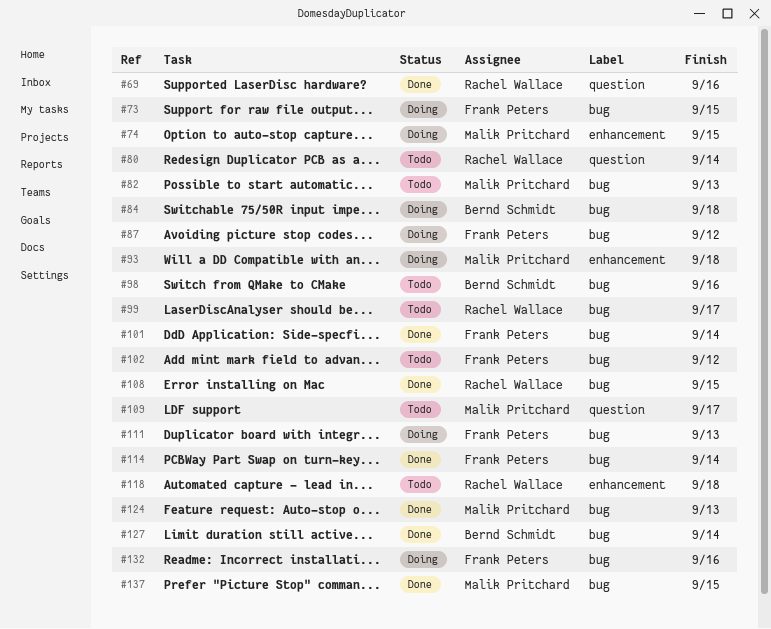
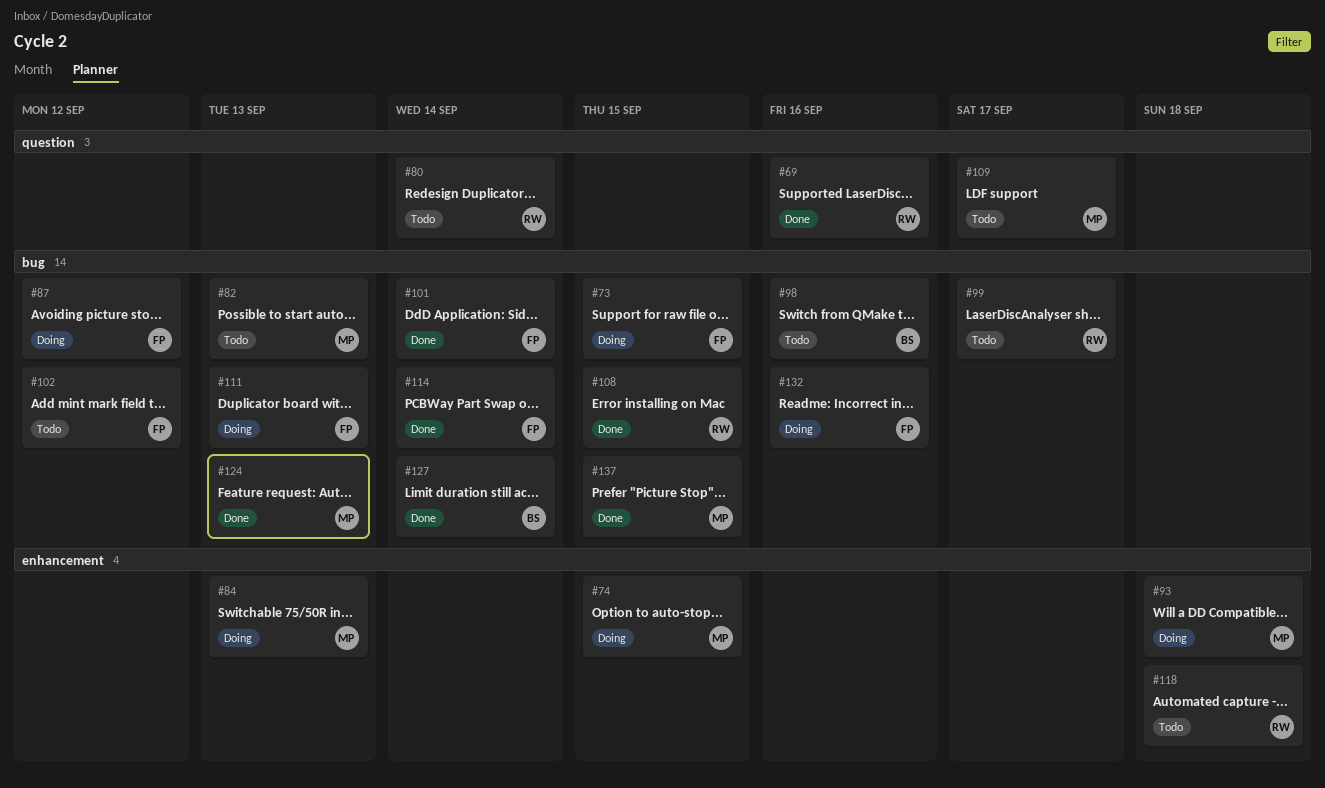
#84, owner: Bernd Schmidt -> Malik Pritchard
#84, label: bug -> enhancement
#84, due: Sep 18 -> Sep 13

